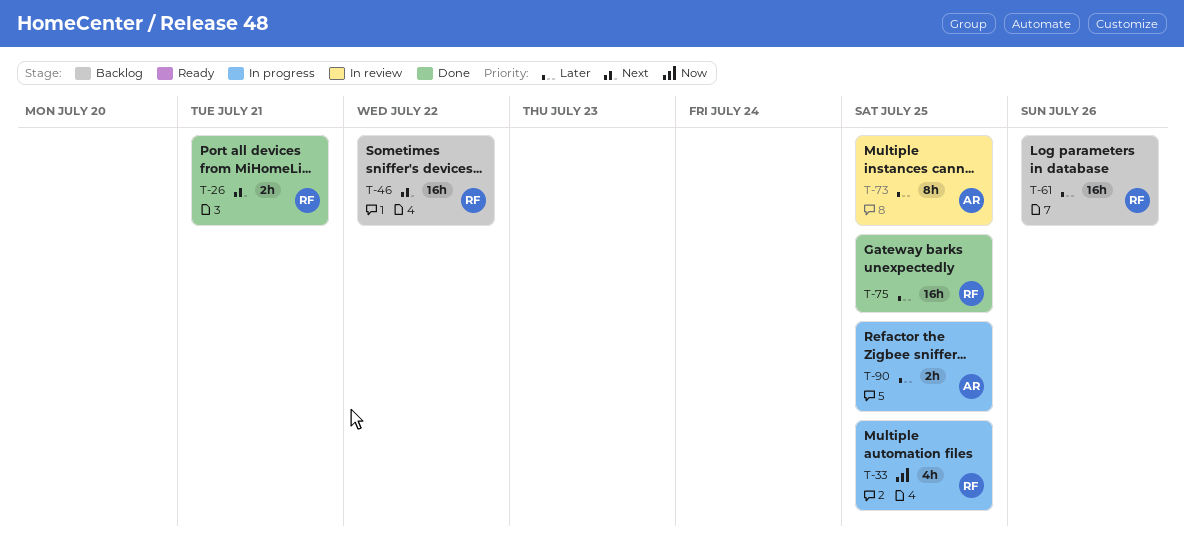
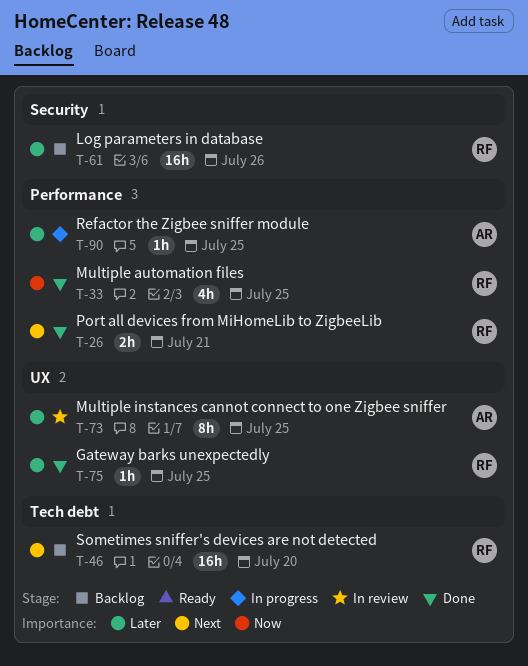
T-33, status: In progress -> Done
T-46, due: Jul 22 -> Jul 20
T-75, estimate: 16h -> 1h
T-90, estimate: 2h -> 1h

